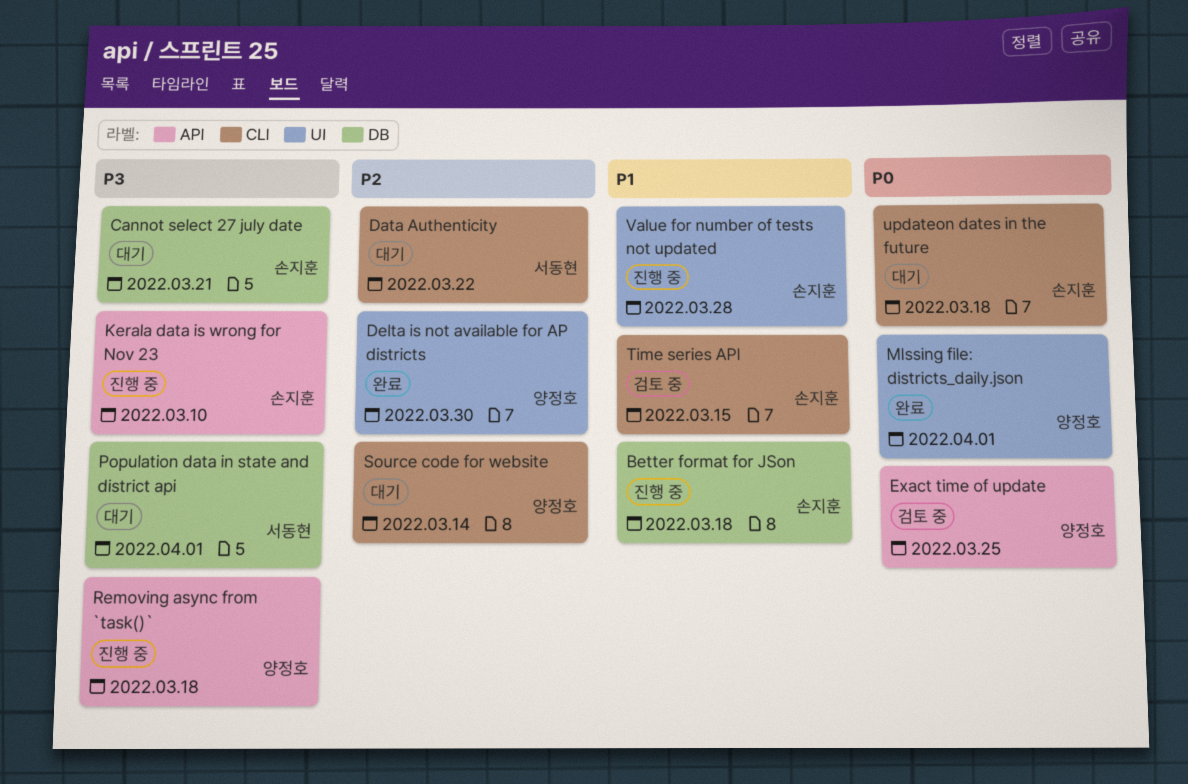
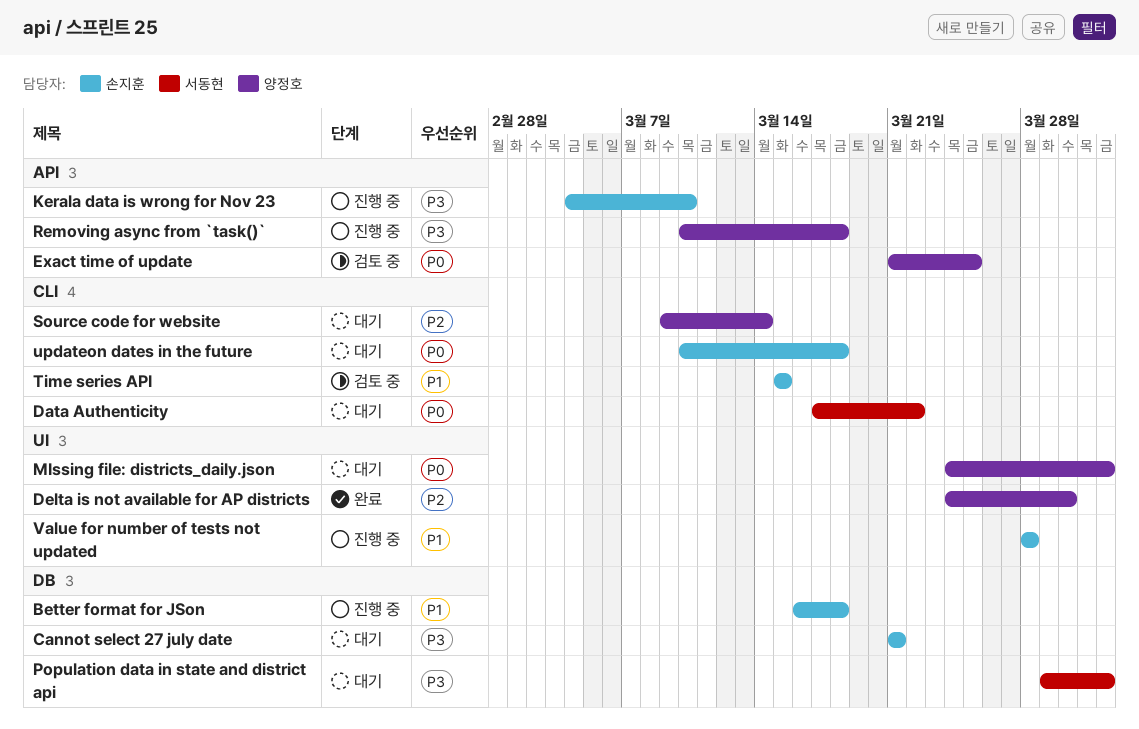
Data Authenticity, priority: P2 -> P0
MIssing file: districts_daily.json, status: 완료 -> 대기

